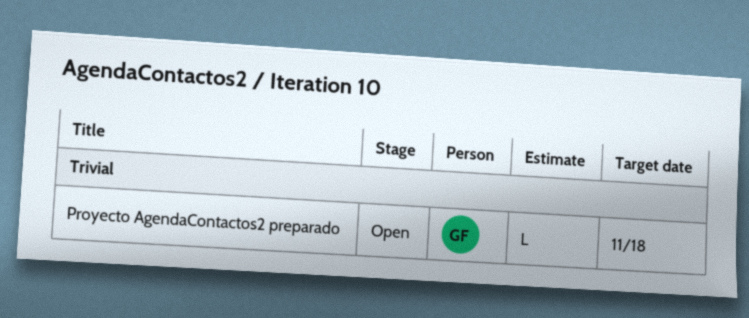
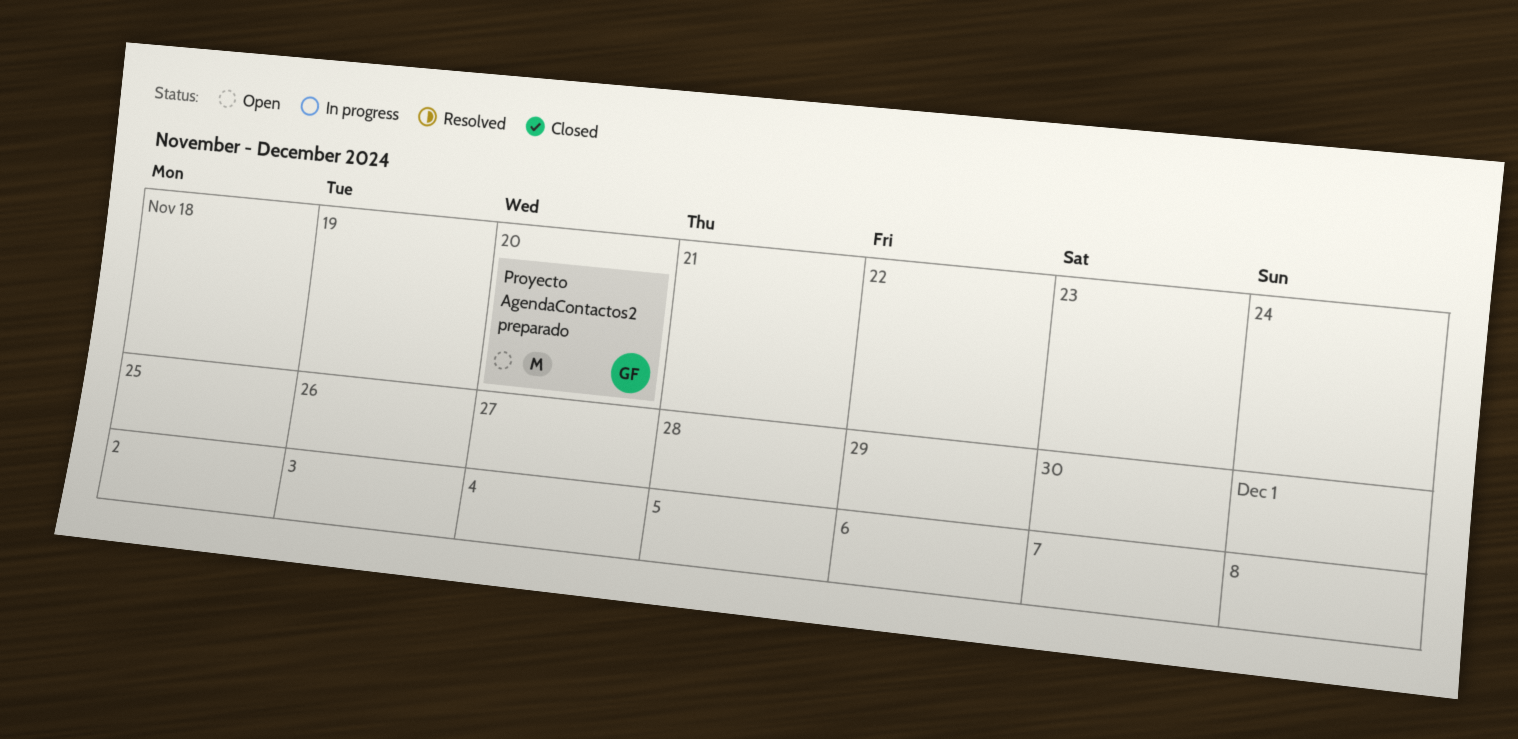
Proyecto AgendaContactos2 preparado, estimate: L -> M
Proyecto AgendaContactos2 preparado, due: Nov 18 -> Nov 20

